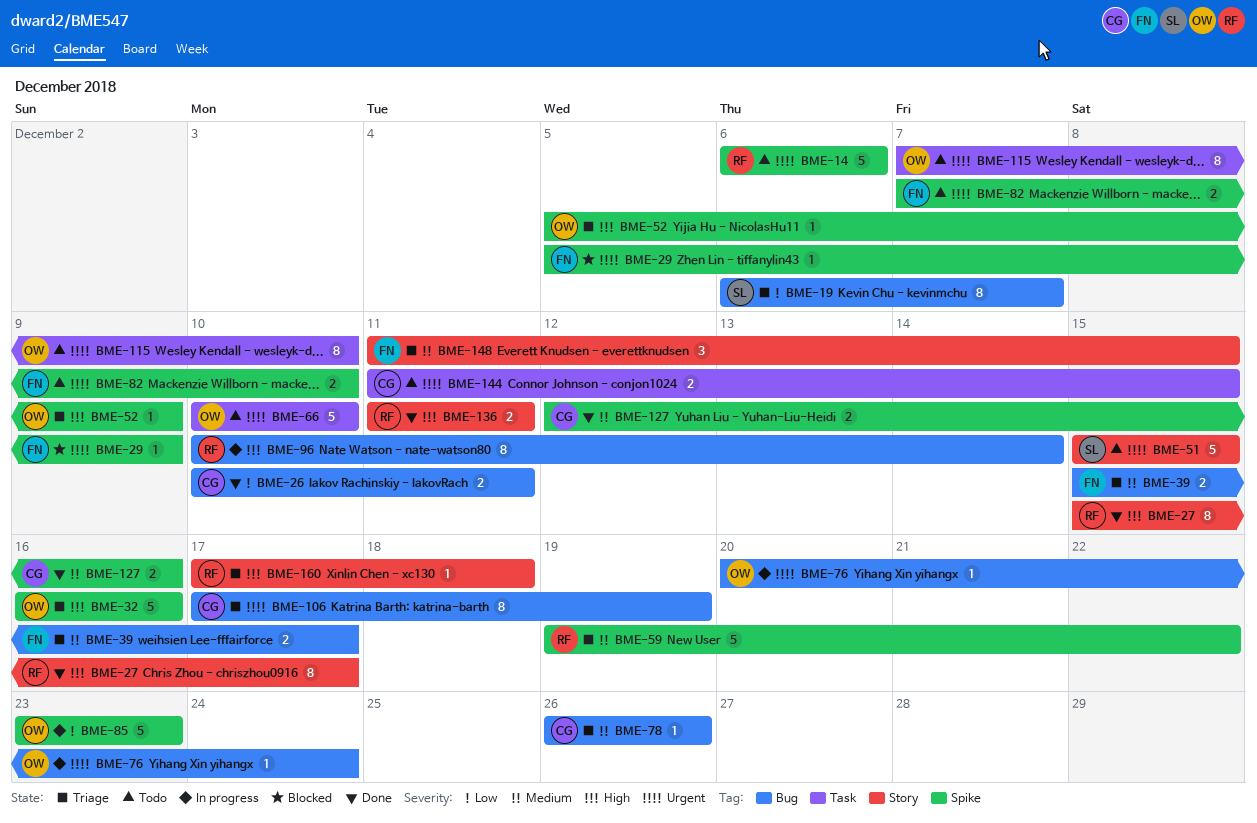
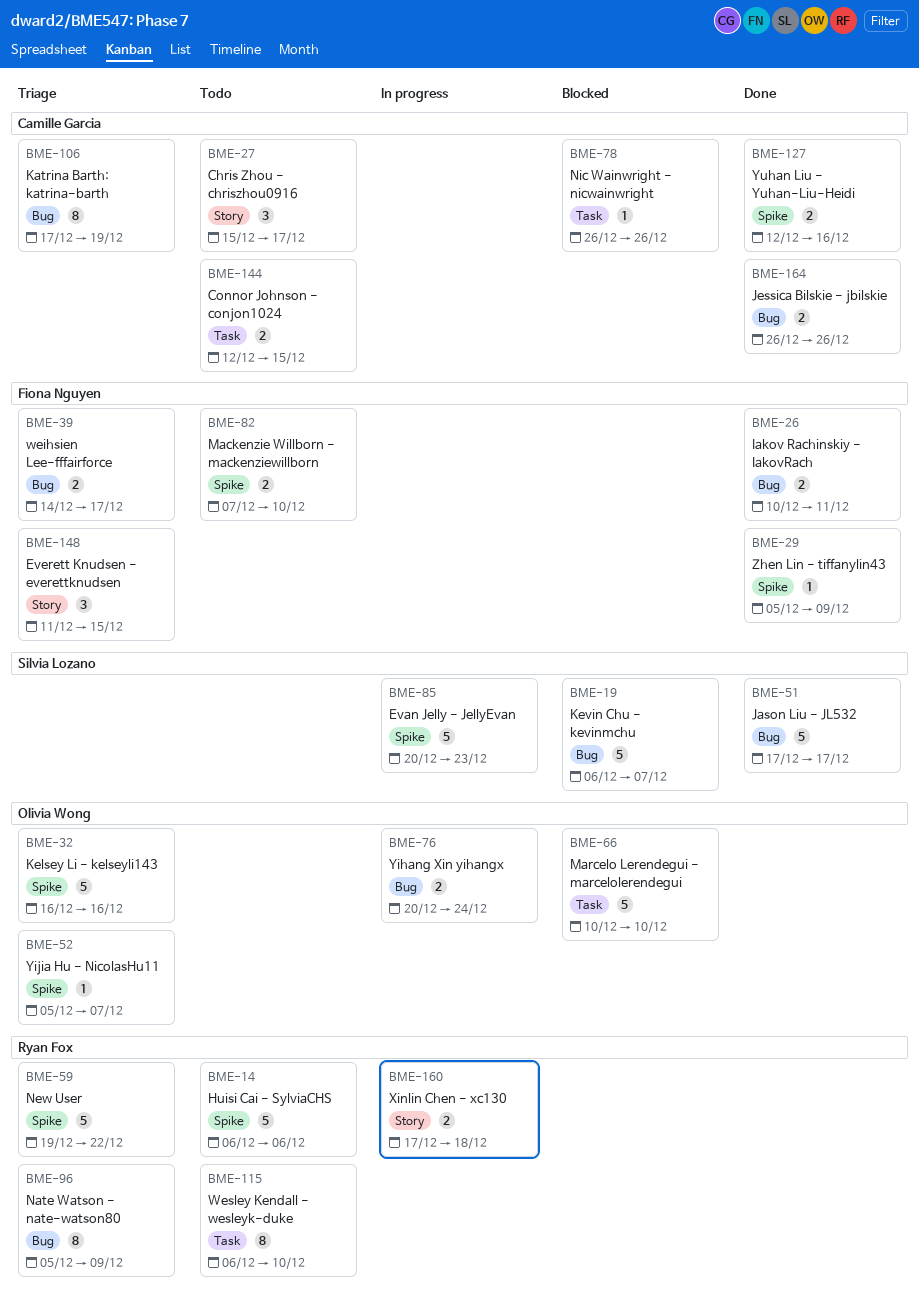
BME-19, status: Triage -> Blocked
BME-19, estimate: 8 -> 5
BME-26, owner: Camille Garcia -> Fiona Nguyen
BME-27, status: Done -> Todo
BME-27, owner: Ryan Fox -> Camille Garcia
BME-27, estimate: 8 -> 3
BME-29, status: Blocked -> Done
BME-39, start: Dec 15 -> Dec 14
BME-51, status: Todo -> Done
BME-51, label: Story -> Bug
BME-51, start: Dec 15 -> Dec 17
BME-51, due: Dec 15 -> Dec 17
BME-52, due: Dec 9 -> Dec 7
BME-66, status: Todo -> Blocked
BME-76, estimate: 1 -> 2
BME-78, status: Triage -> Blocked
BME-78, label: Bug -> Task
BME-85, owner: Olivia Wong -> Silvia Lozano
BME-85, start: Dec 23 -> Dec 20
BME-96, status: In progress -> Triage
BME-96, start: Dec 10 -> Dec 5
BME-96, due: Dec 14 -> Dec 9
BME-115, owner: Olivia Wong -> Ryan Fox
BME-115, start: Dec 7 -> Dec 6
BME-136: present -> none
BME-144, start: Dec 11 -> Dec 12
BME-160, status: Triage -> In progress
BME-160, estimate: 1 -> 2
BME-164: none -> present

